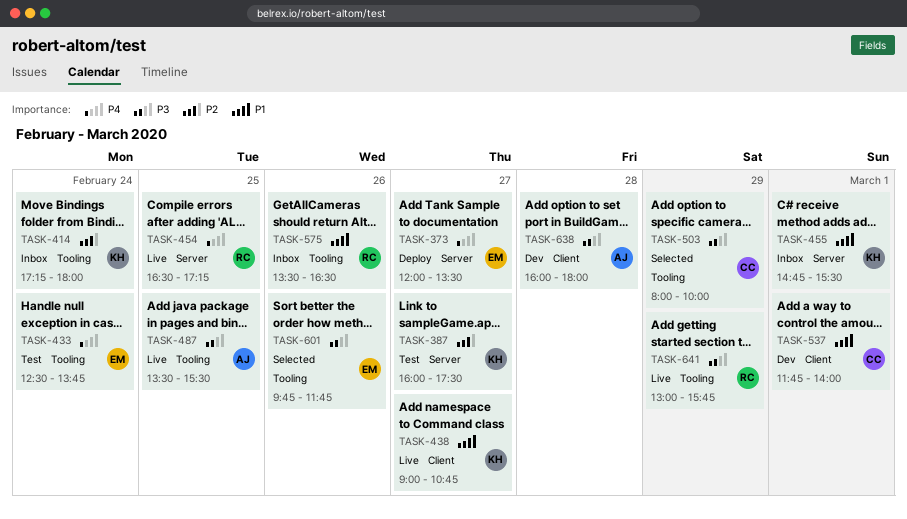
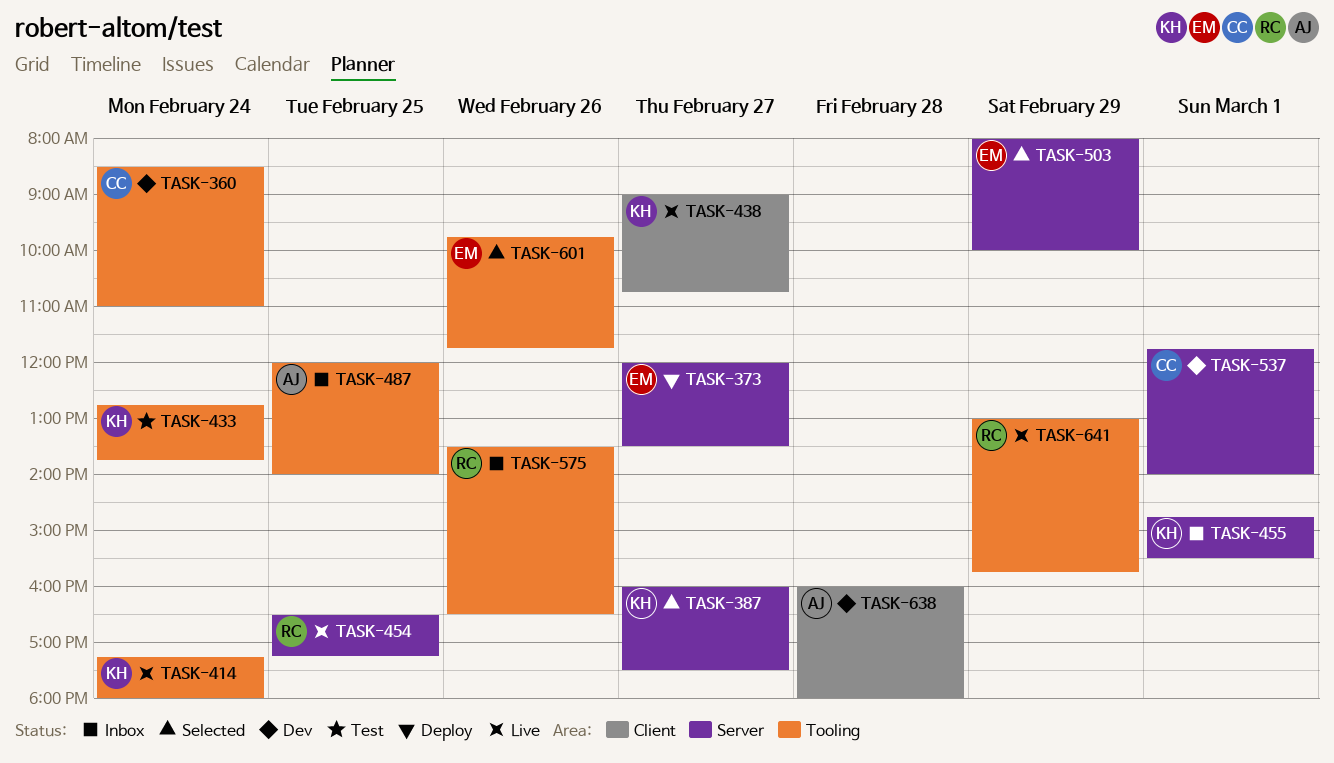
TASK-360: none -> present
TASK-387, status: Test -> Selected
TASK-414, status: Inbox -> Live
TASK-433, owner: EM -> KH
TASK-433, begins: 12:30 -> 12:45
TASK-487, status: Live -> Inbox
TASK-487, begins: 13:30 -> 12:00
TASK-487, ends: 15:30 -> 14:00
TASK-503, owner: CC -> EM
TASK-503, label: Tooling -> Server
TASK-537, label: Client -> Server

